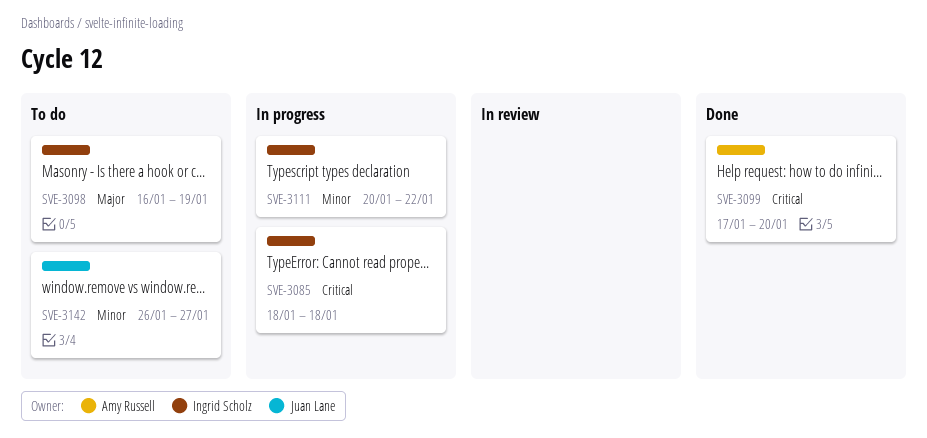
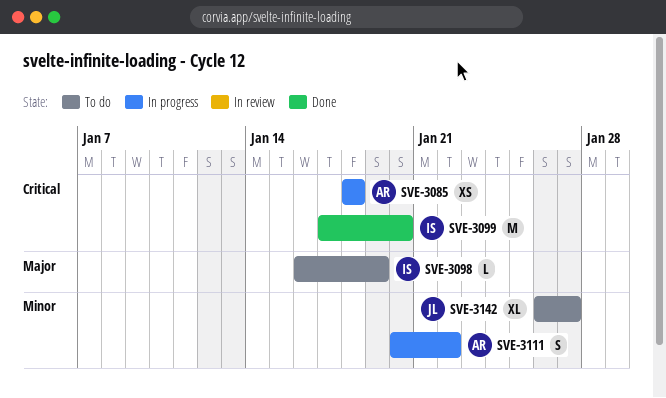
SVE-3085, owner: Ingrid Scholz -> Amy Russell
SVE-3099, owner: Amy Russell -> Ingrid Scholz
SVE-3111, owner: Ingrid Scholz -> Amy Russell

